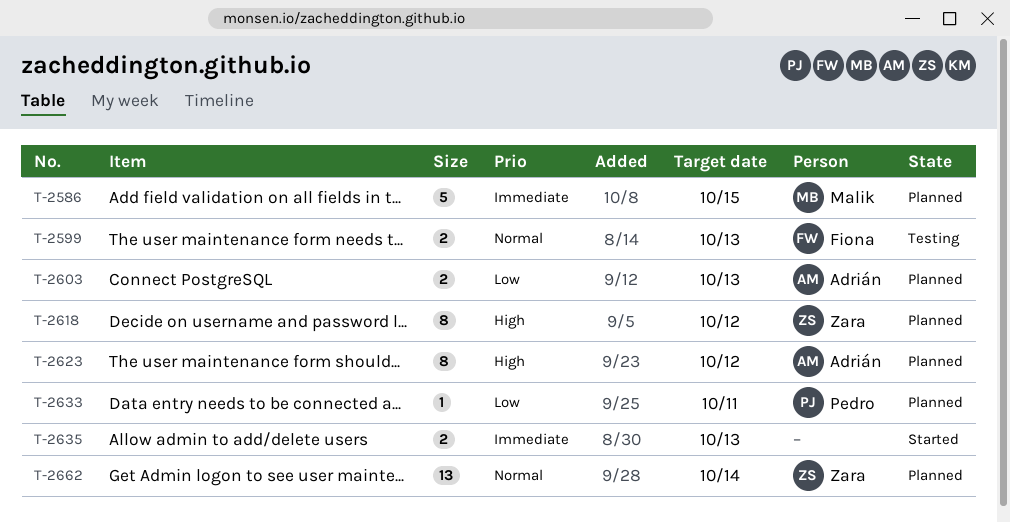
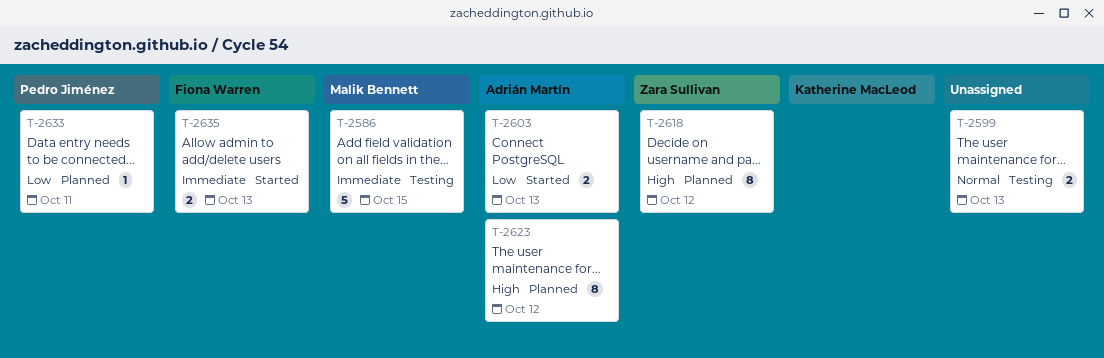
T-2586, status: Planned -> Testing
T-2599, owner: Fiona Warren -> none
T-2603, status: Planned -> Started
T-2635, owner: none -> Fiona Warren
T-2662: present -> none

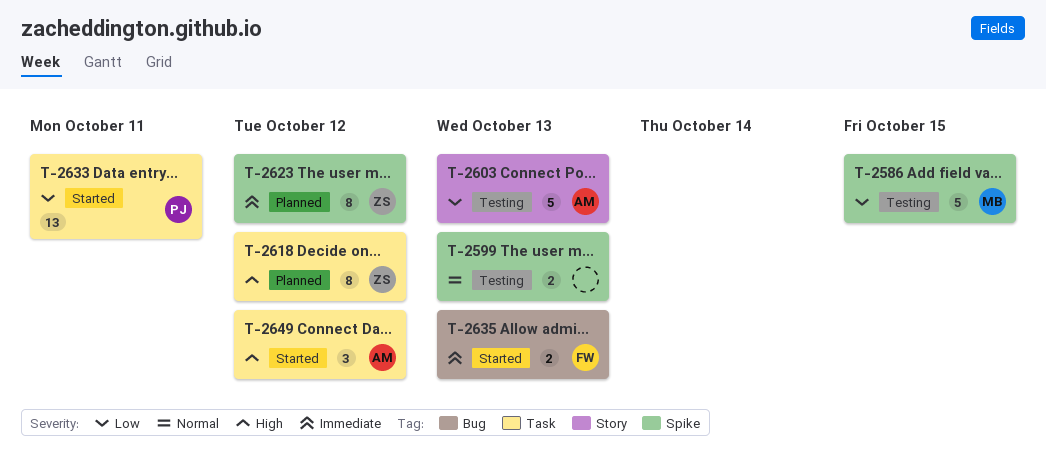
T-2586, priority: Immediate -> Low
T-2603, status: Started -> Testing
T-2603, estimate: 2 -> 5
T-2623, owner: Adrián Martín -> Zara Sullivan
T-2623, priority: High -> Immediate
T-2633, status: Planned -> Started
T-2633, estimate: 1 -> 13
T-2649: none -> present

